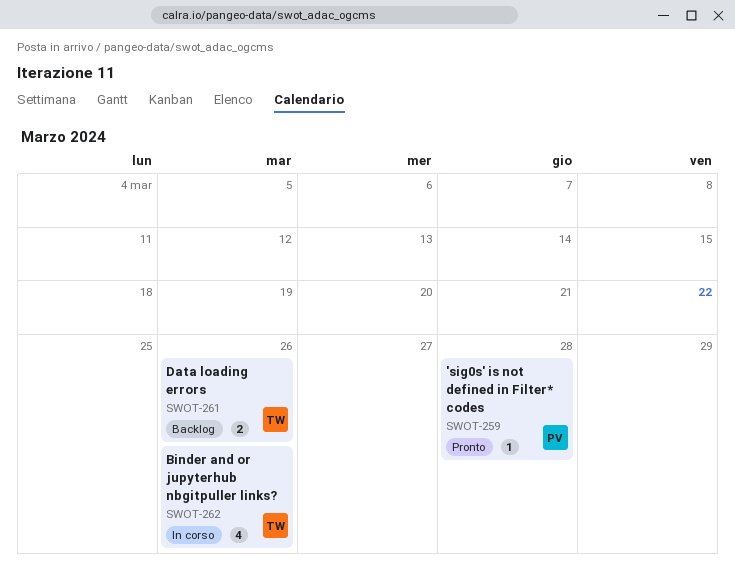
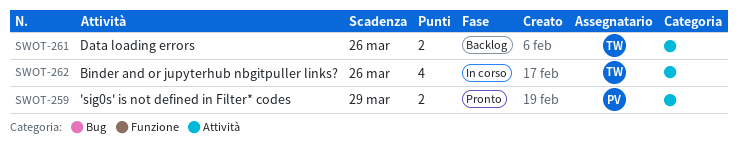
SWOT-259, estimate: 1 -> 2
SWOT-259, due: Mar 28 -> Mar 29

